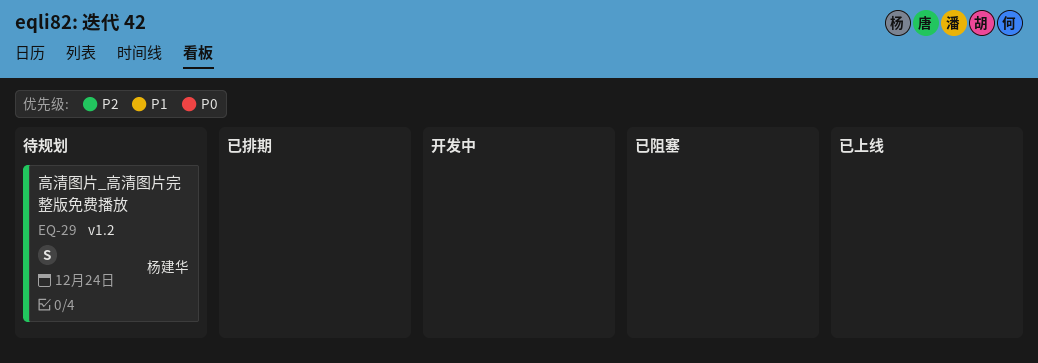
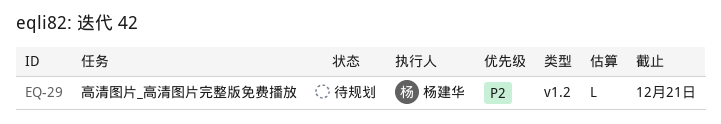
EQ-29, estimate: S -> L
EQ-29, due: Dec 24 -> Dec 21

